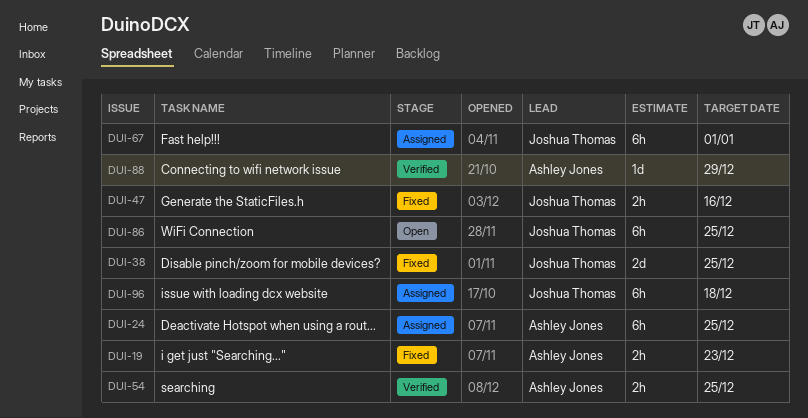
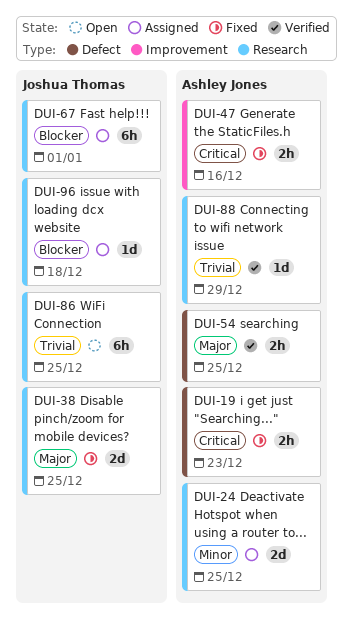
DUI-24, estimate: 6h -> 2d
DUI-47, owner: Joshua Thomas -> Ashley Jones
DUI-96, estimate: 6h -> 1d

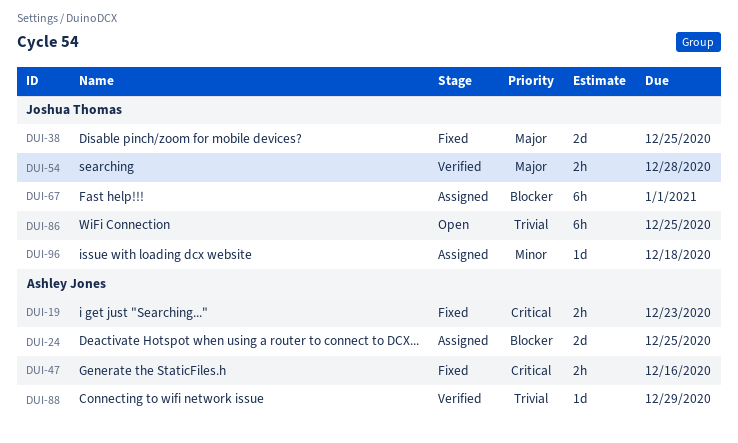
DUI-24, priority: Minor -> Blocker
DUI-54, owner: Ashley Jones -> Joshua Thomas
DUI-54, due: Dec 25 -> Dec 28
DUI-96, priority: Blocker -> Minor

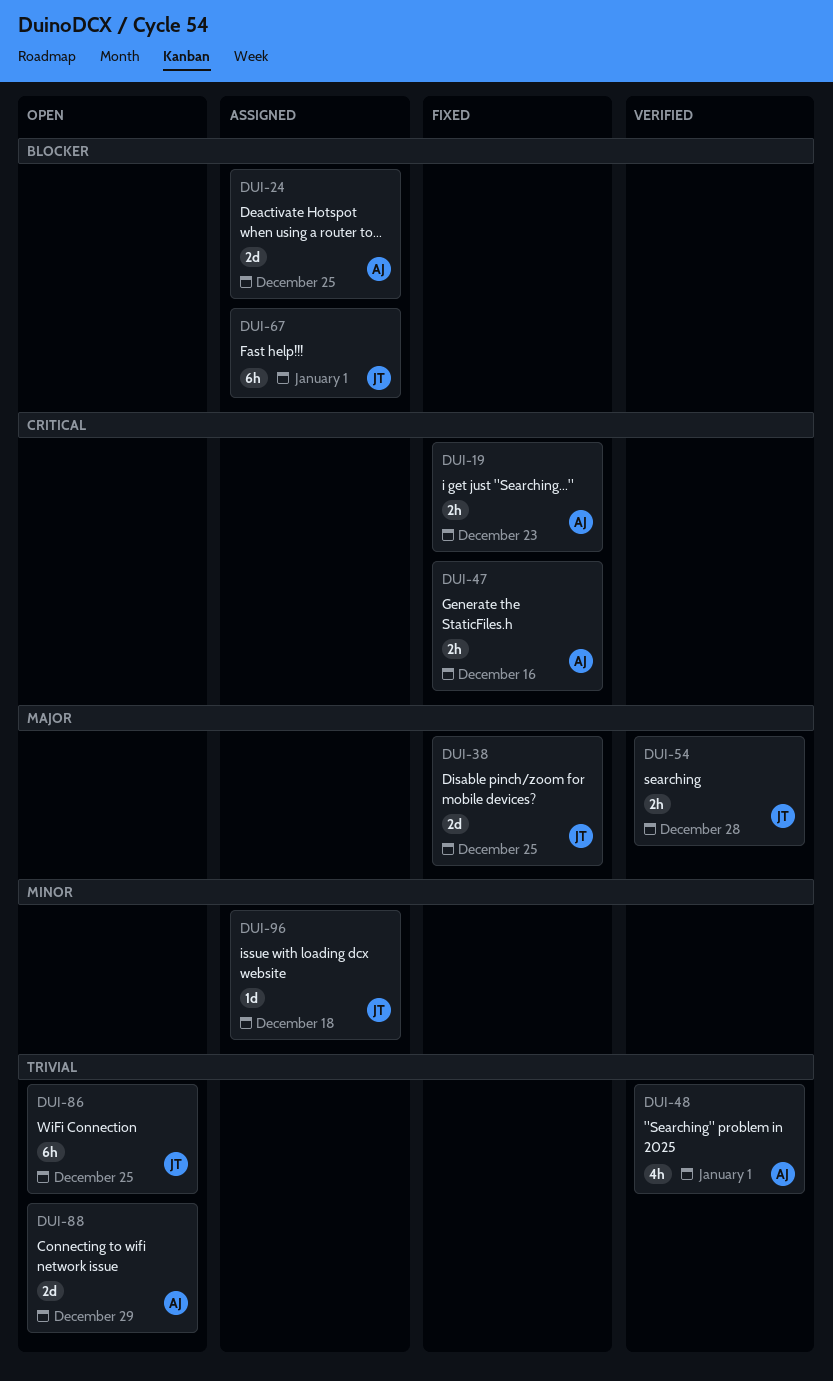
DUI-48: none -> present
DUI-88, status: Verified -> Open
DUI-88, estimate: 1d -> 2d

